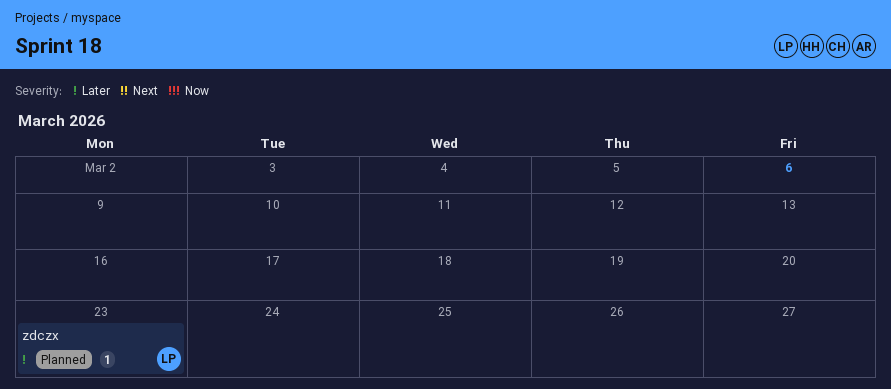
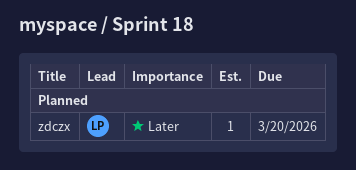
zdczx, due: Mar 23 -> Mar 20

